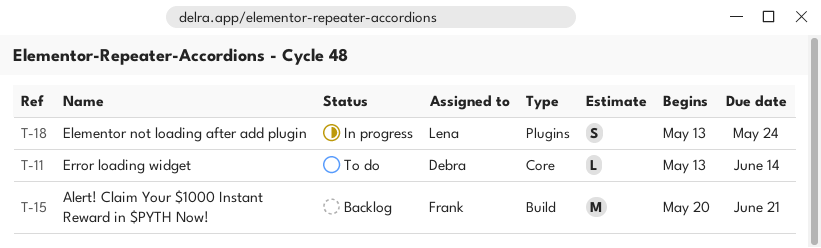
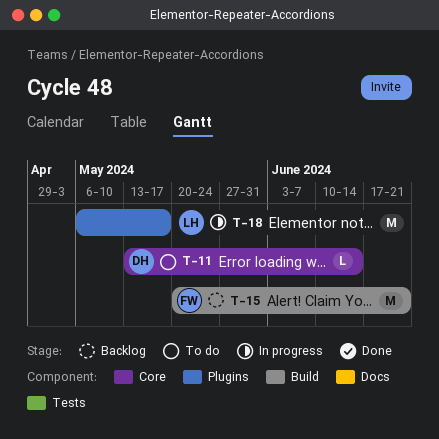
T-18, estimate: S -> M
T-18, start: May 13 -> May 6
T-18, due: May 24 -> May 17

